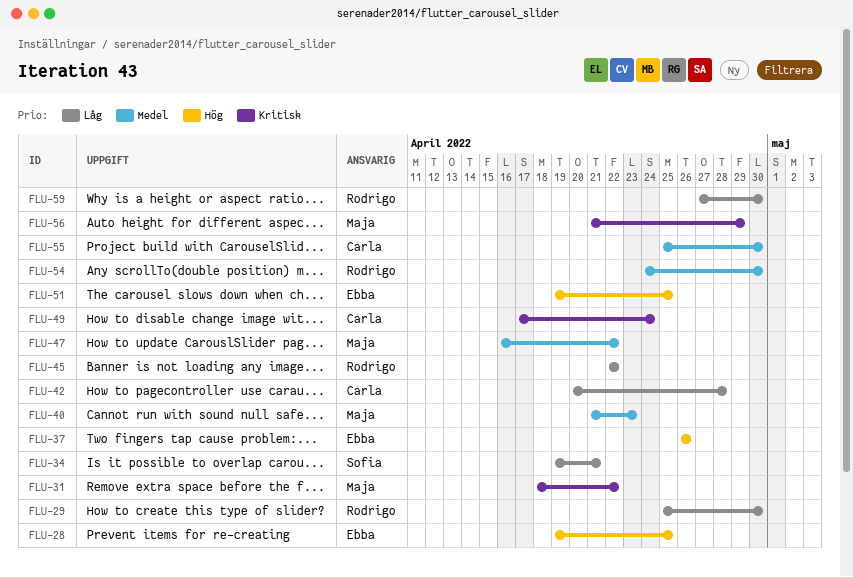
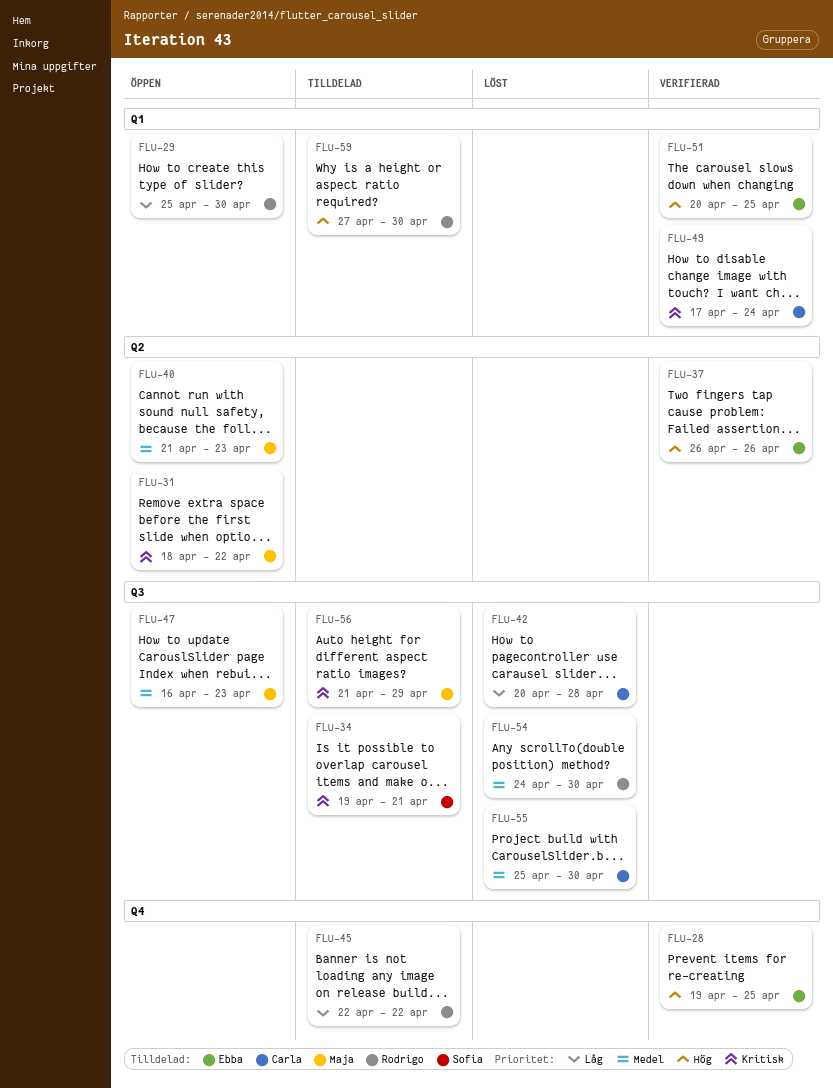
FLU-34, priority: Låg -> Kritisk
FLU-47, due: Apr 22 -> Apr 23
FLU-51, start: Apr 19 -> Apr 20
FLU-59, priority: Låg -> Hög

